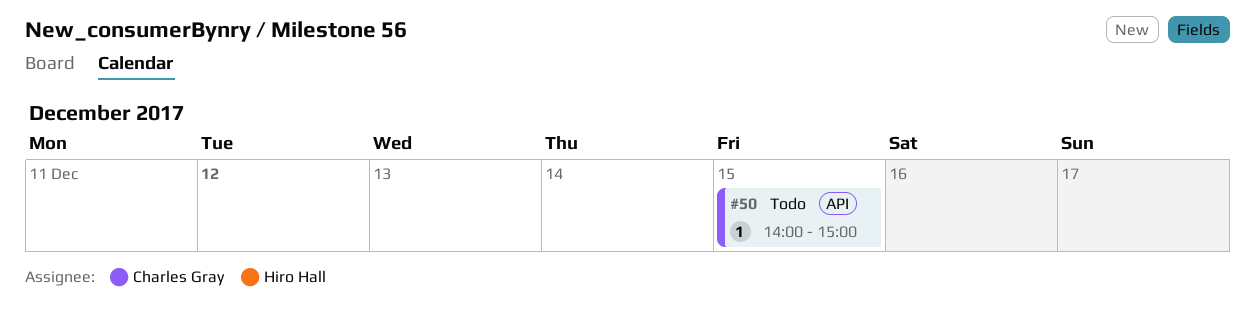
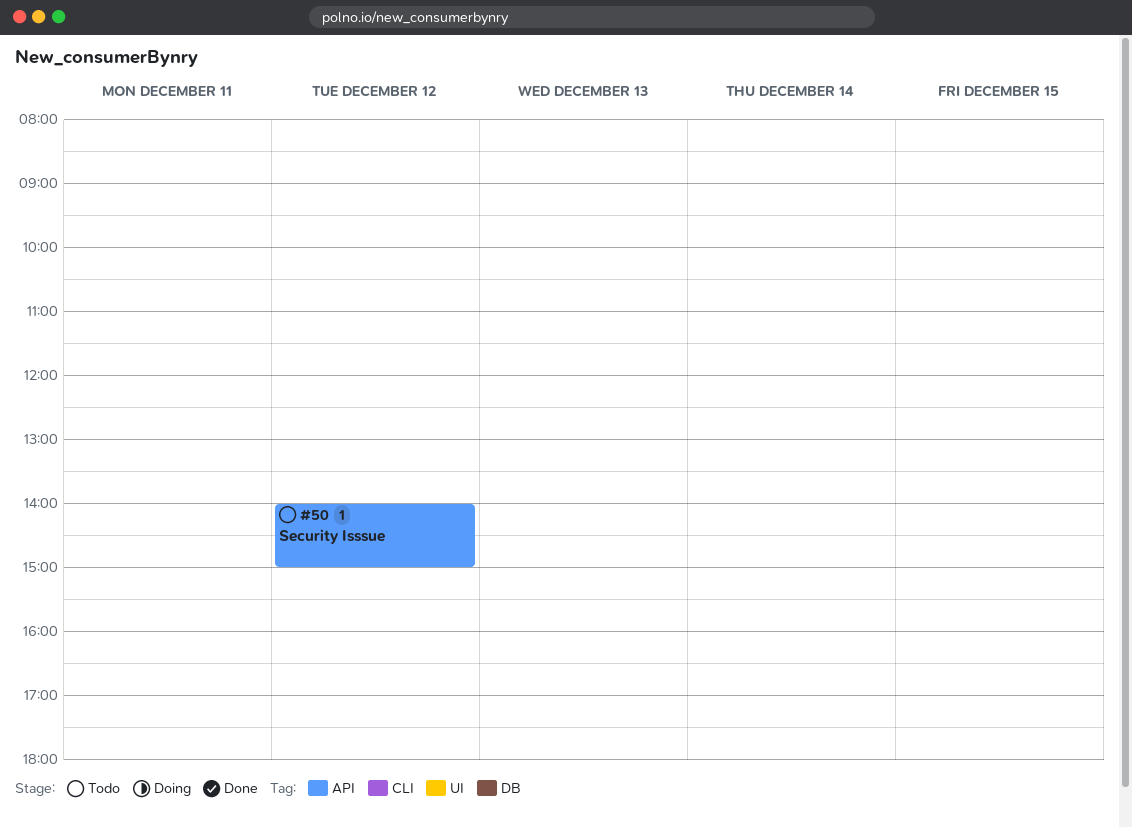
#50, day: Dec 15 -> Dec 12

